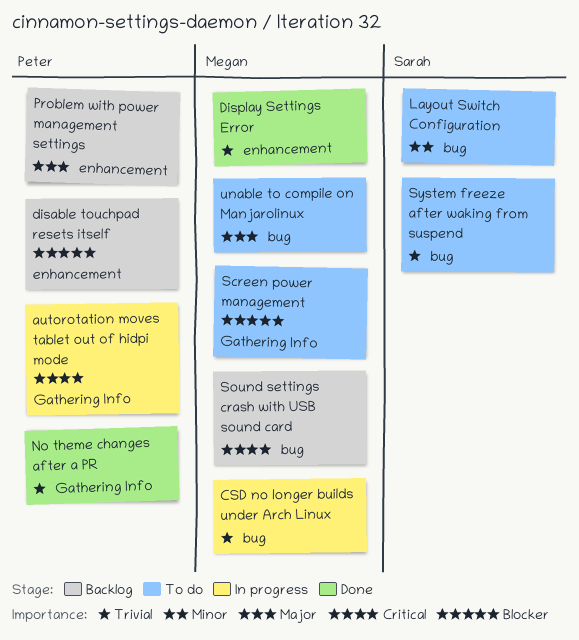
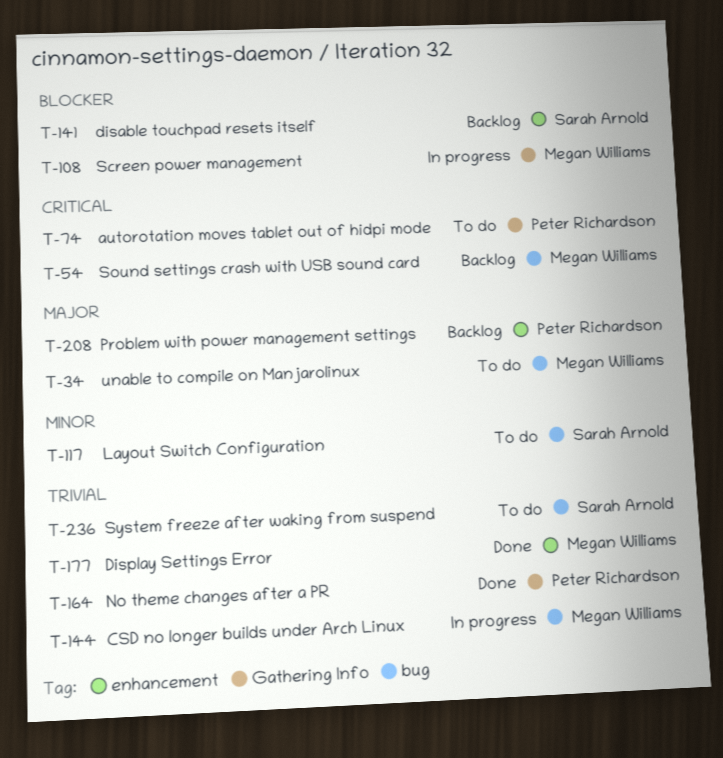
autorotation moves tablet out of hidpi mode, status: In progress -> To do
disable touchpad resets itself, owner: Peter Richardson -> Sarah Arnold
Screen power management, status: To do -> In progress

